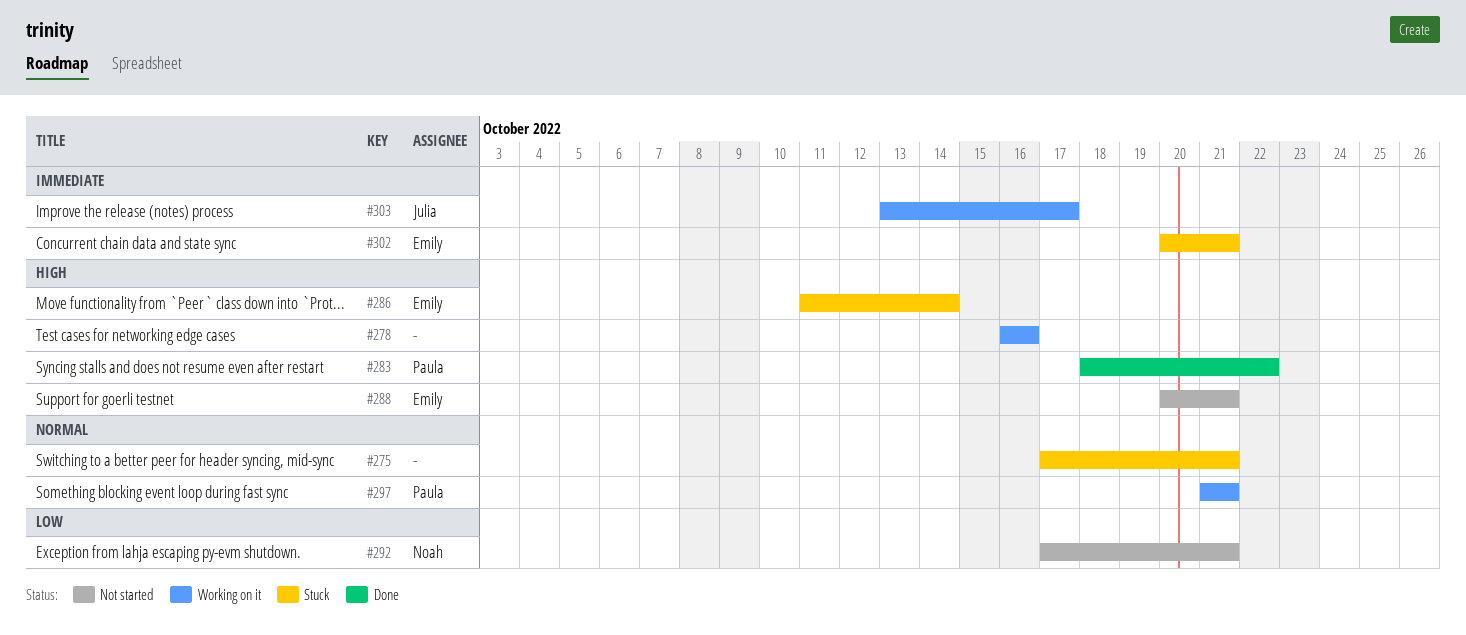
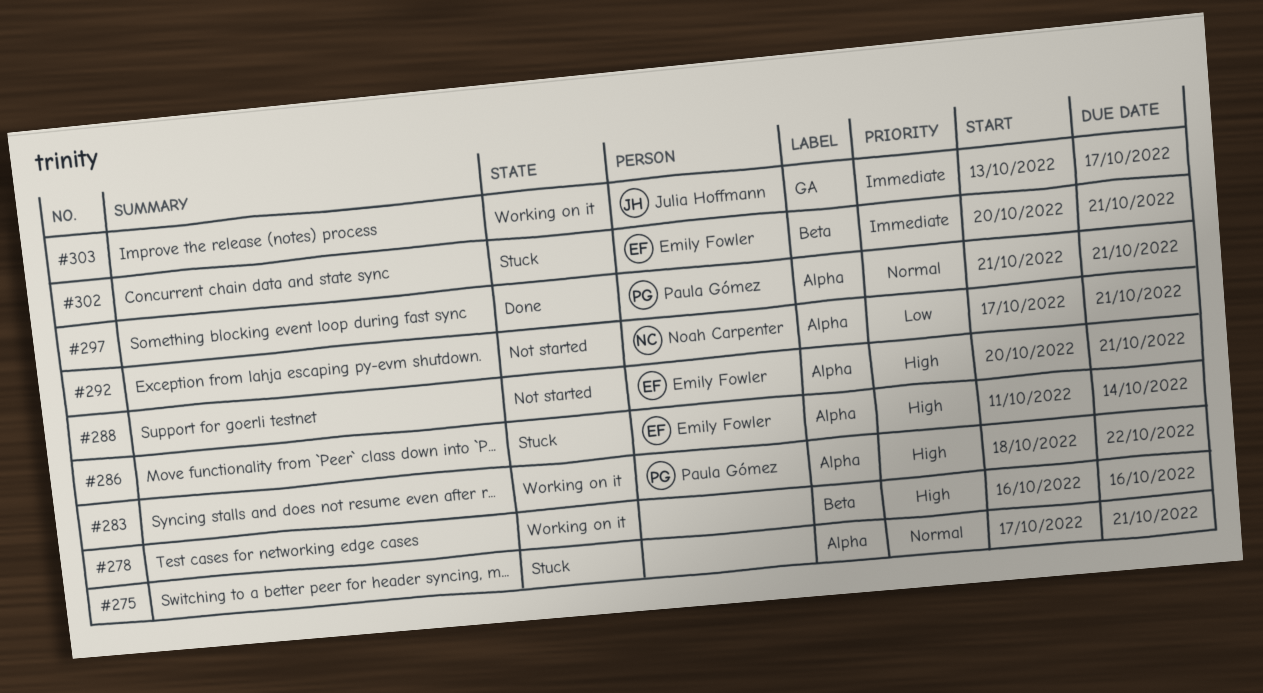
#283, status: Done -> Working on it
#297, status: Working on it -> Done

